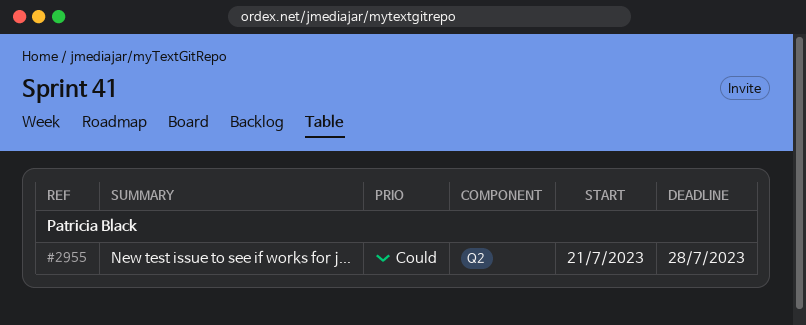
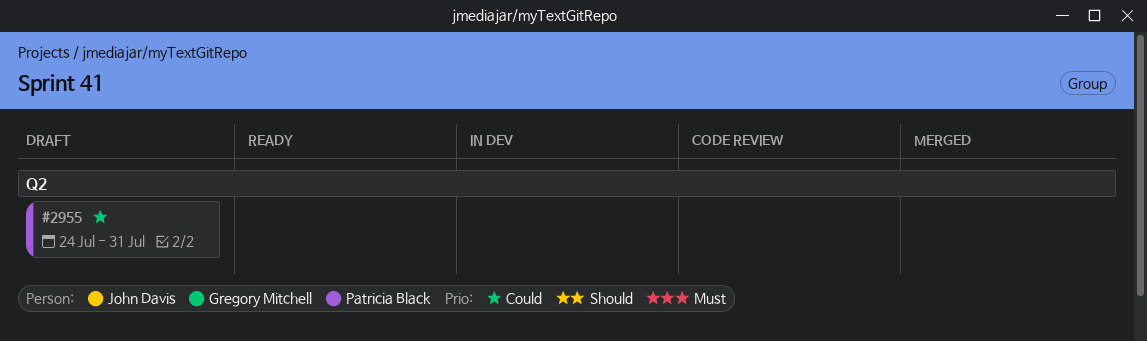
#2955, start: Jul 21 -> Jul 24
#2955, due: Jul 28 -> Jul 31

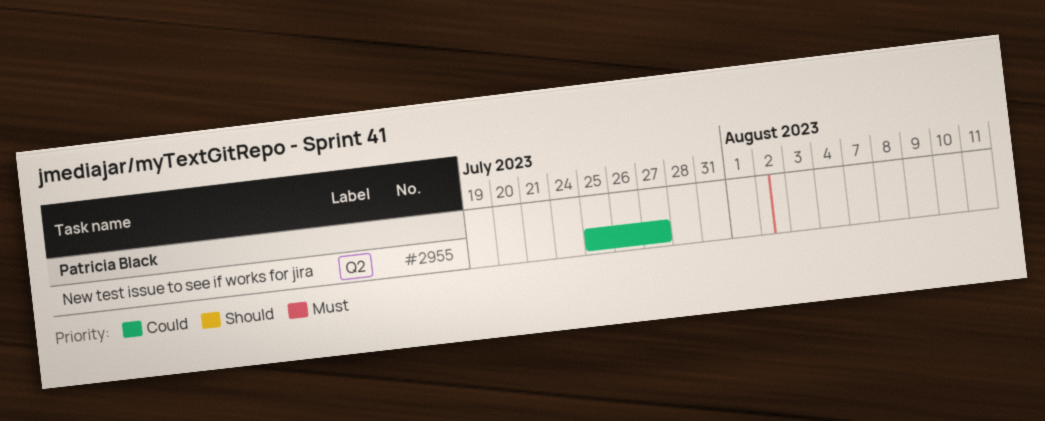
#2955, start: Jul 24 -> Jul 25
#2955, due: Jul 31 -> Jul 27

